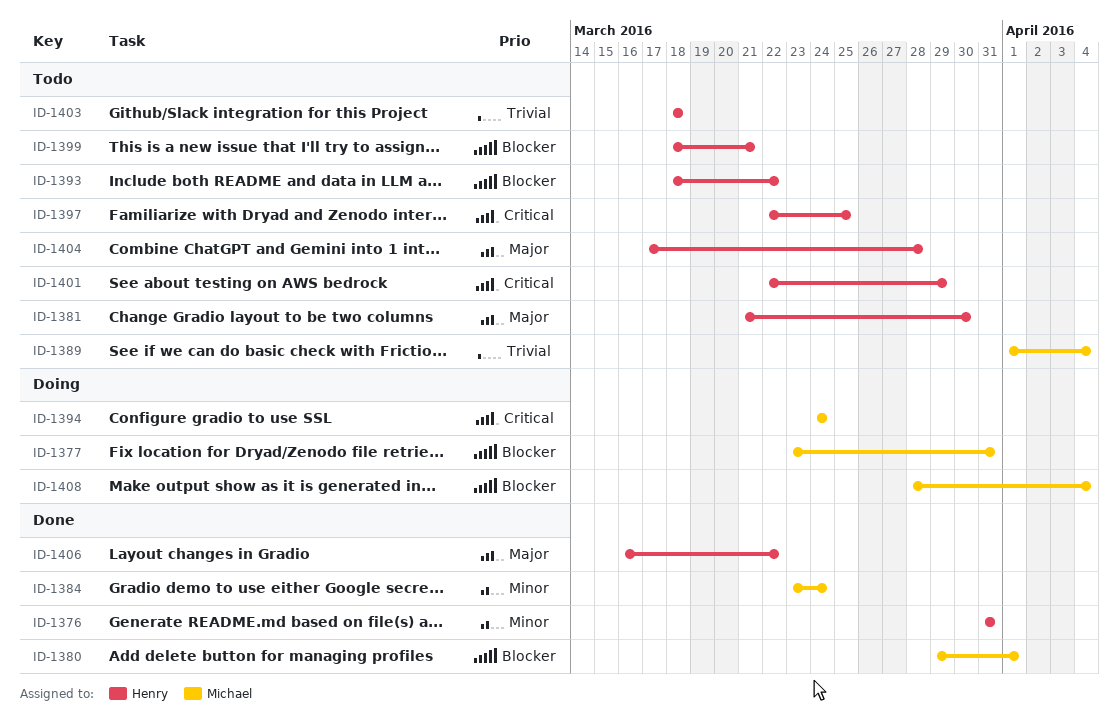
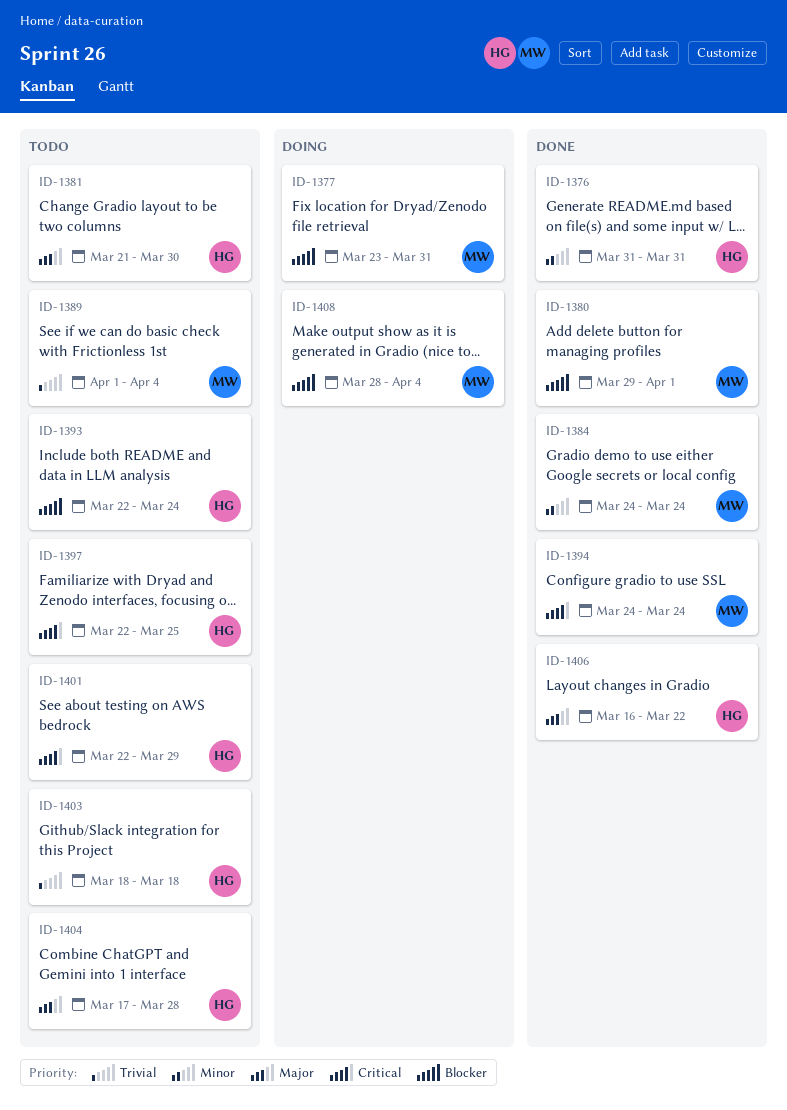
ID-1384, start: Mar 23 -> Mar 24
ID-1393, start: Mar 18 -> Mar 22
ID-1393, due: Mar 22 -> Mar 24
ID-1394, status: Doing -> Done
ID-1399: present -> none

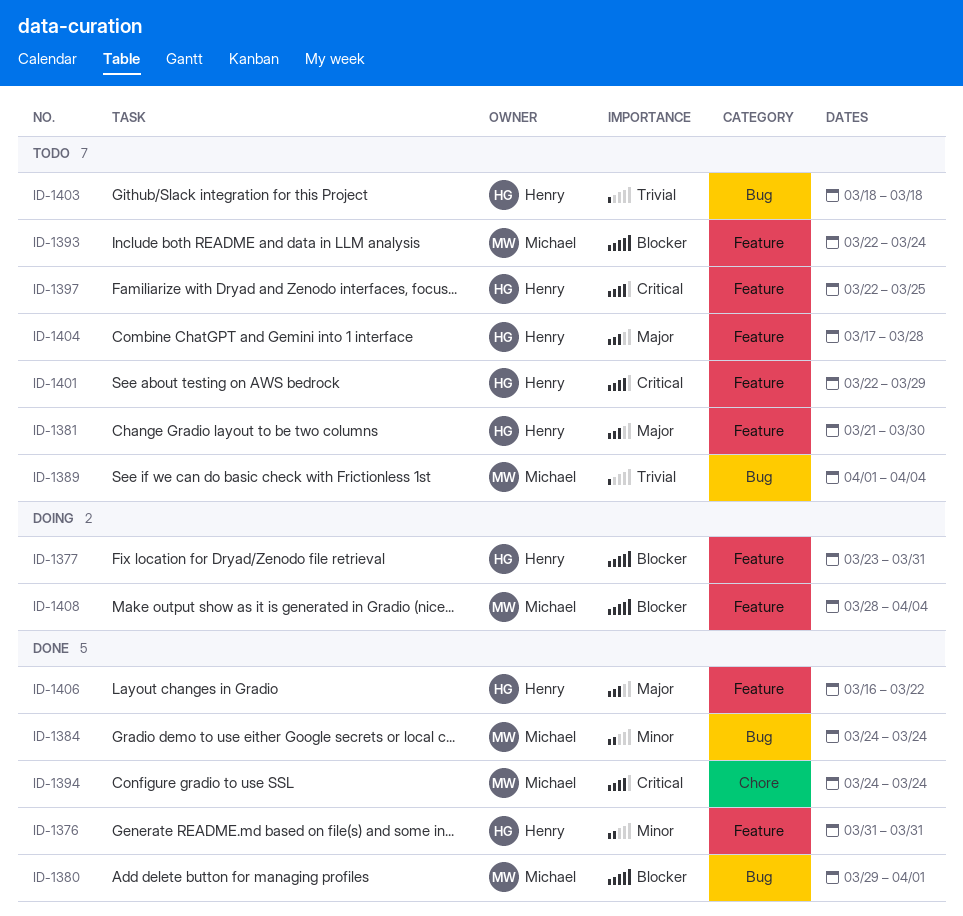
ID-1377, owner: Michael -> Henry
ID-1393, owner: Henry -> Michael

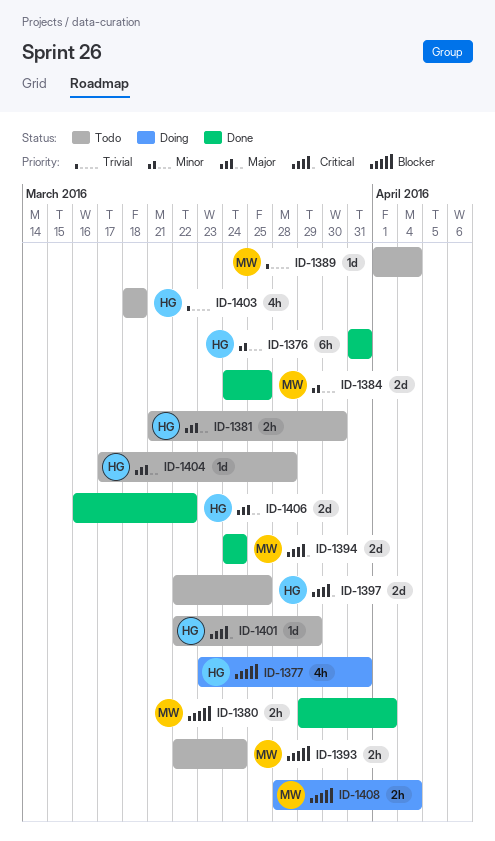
ID-1384, due: Mar 24 -> Mar 25

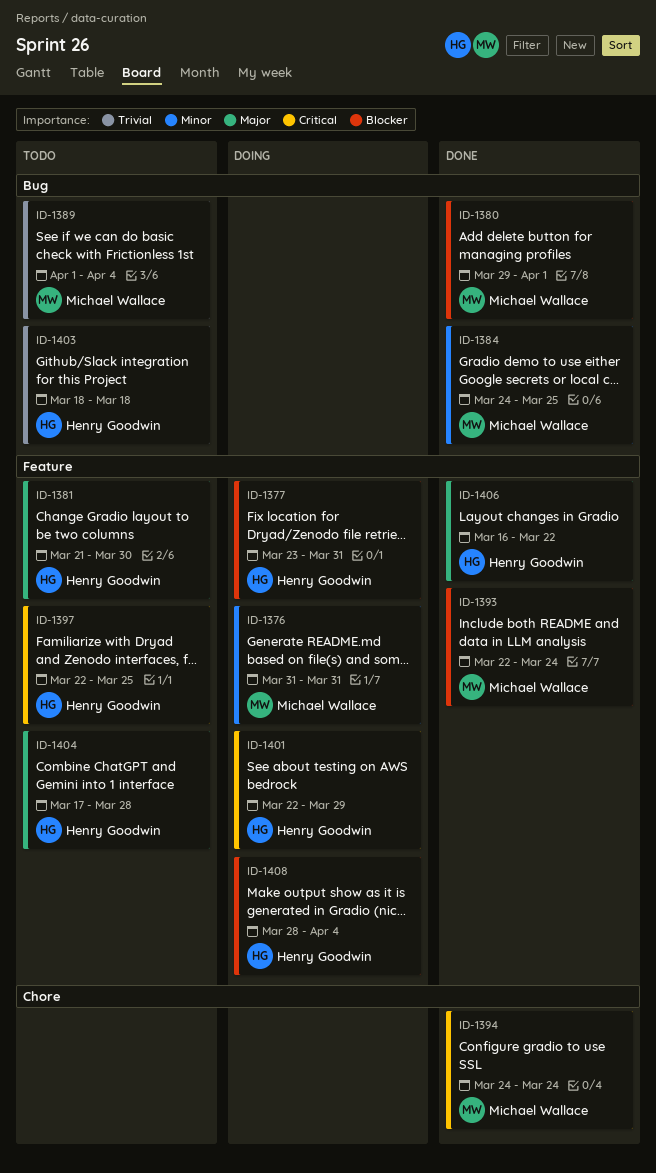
ID-1376, status: Done -> Doing
ID-1376, owner: Henry Goodwin -> Michael Wallace
ID-1393, status: Todo -> Done
ID-1401, status: Todo -> Doing
ID-1408, owner: Michael Wallace -> Henry Goodwin

